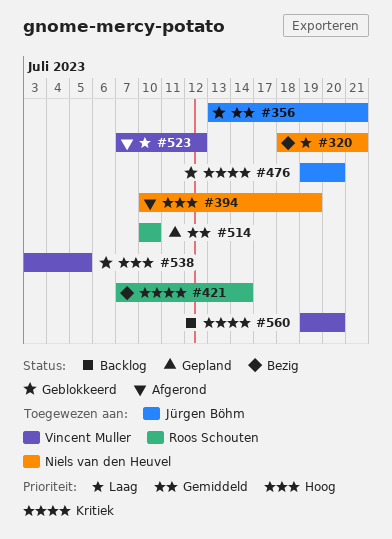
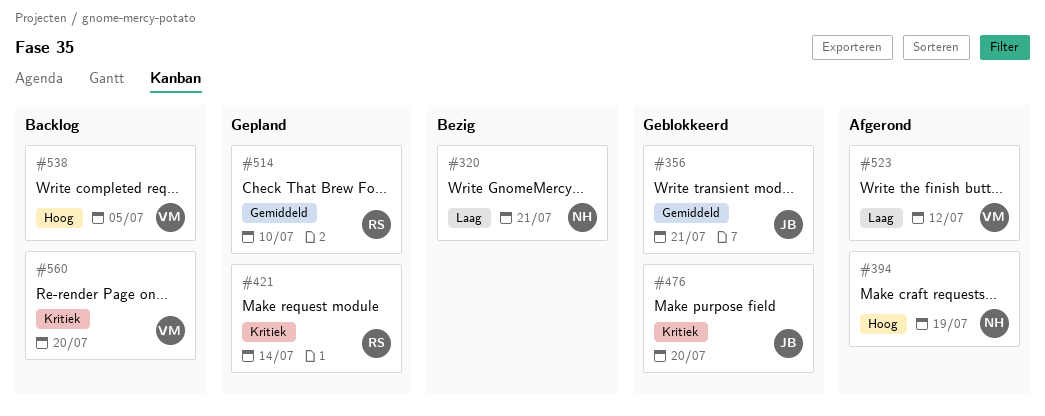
#421, status: Bezig -> Gepland
#538, status: Geblokkeerd -> Backlog

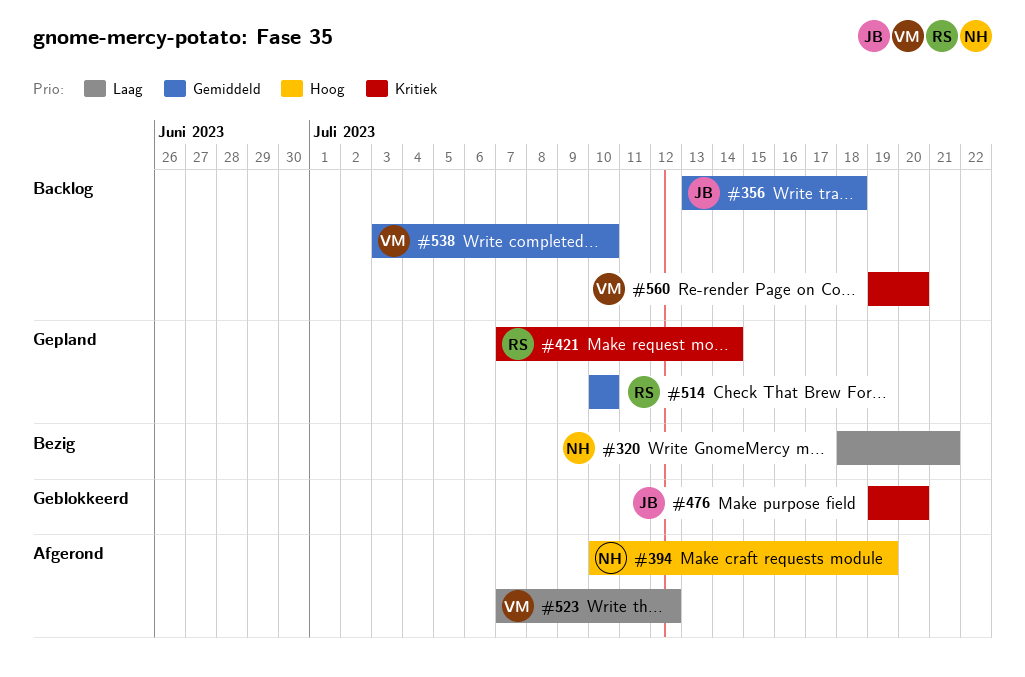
#356, status: Geblokkeerd -> Backlog
#356, due: Jul 21 -> Jul 18
#538, priority: Hoog -> Gemiddeld
#538, due: Jul 5 -> Jul 10

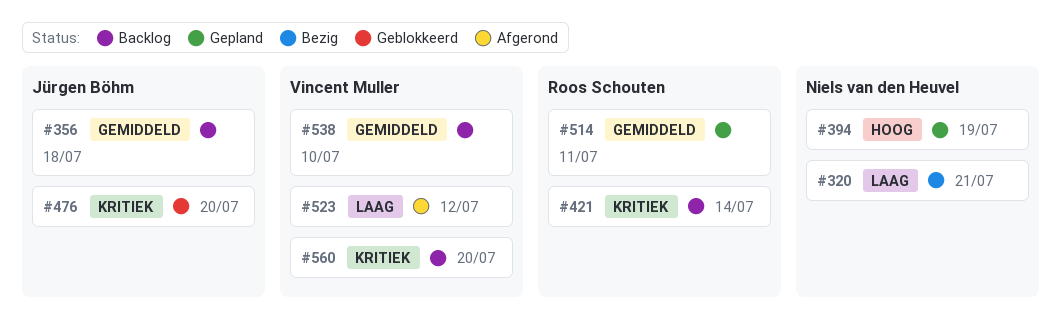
#394, status: Afgerond -> Gepland
#421, status: Gepland -> Backlog
#514, due: Jul 10 -> Jul 11

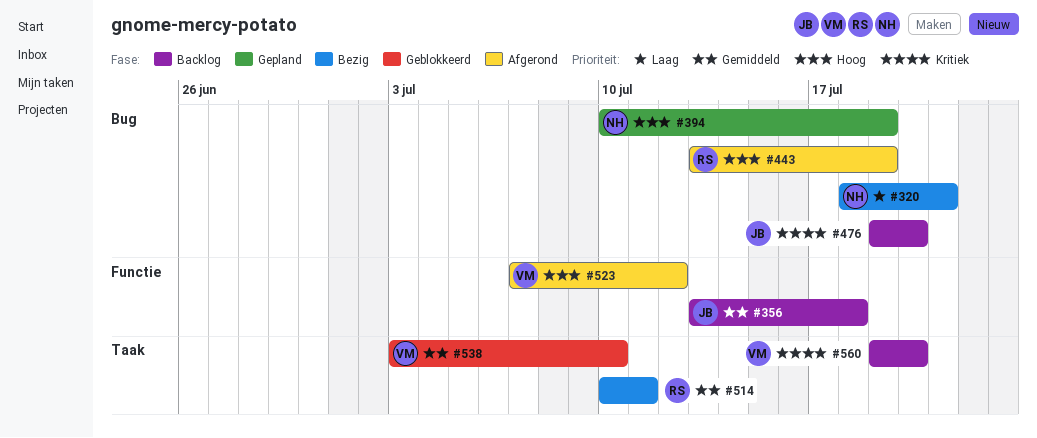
#421: present -> none
#443: none -> present
#476, status: Geblokkeerd -> Backlog
#514, status: Gepland -> Bezig
#523, priority: Laag -> Hoog
#538, status: Backlog -> Geblokkeerd

